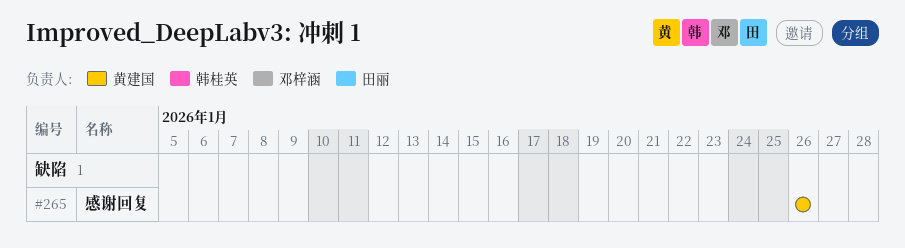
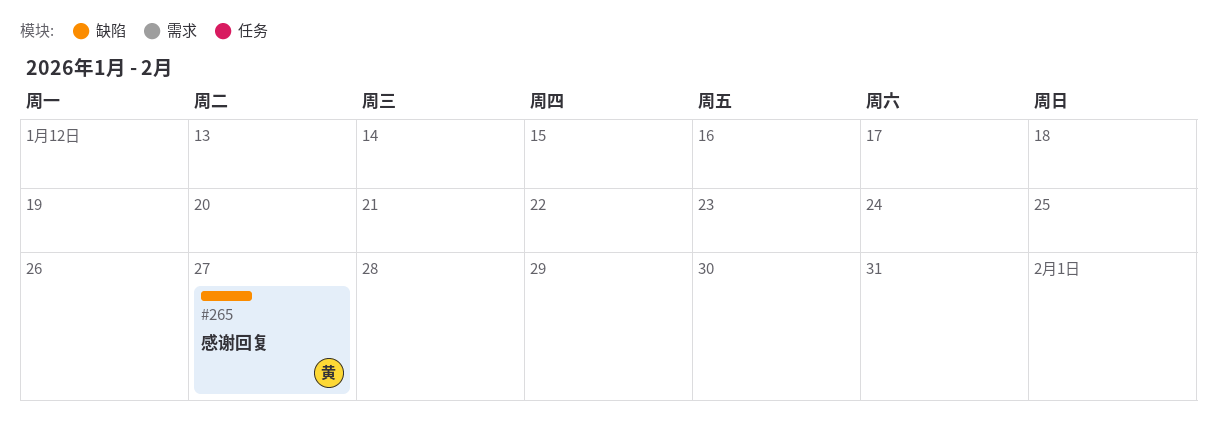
#265, due: Jan 26 -> Jan 27

